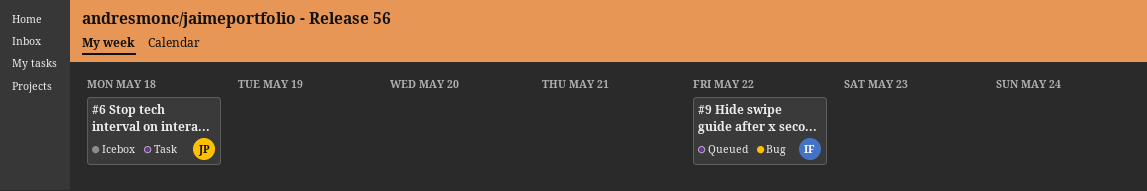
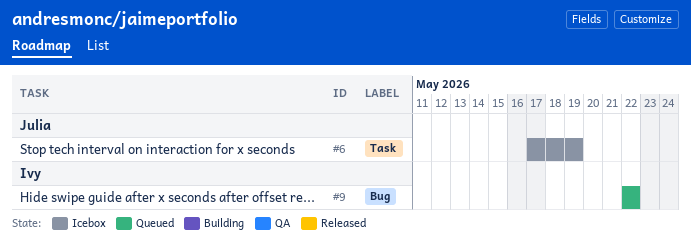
#6, due: May 18 -> May 19

